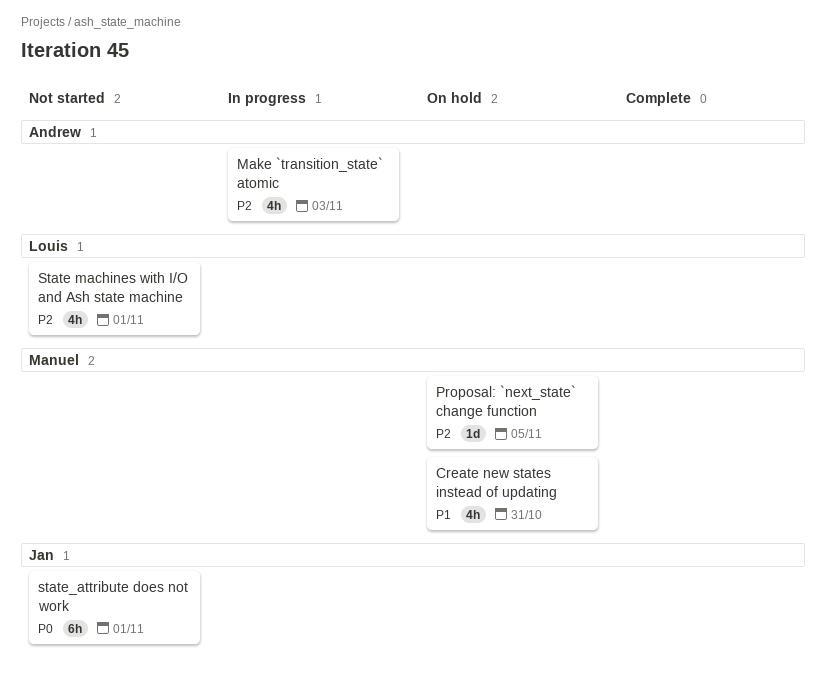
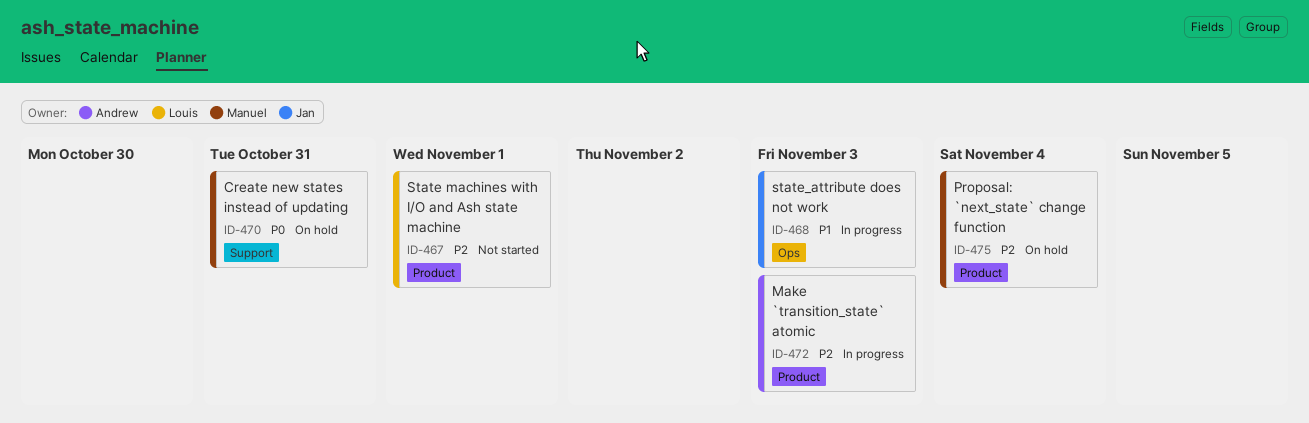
Create new states instead of updating, priority: P1 -> P0
Proposal: `next_state` change function, due: Nov 5 -> Nov 4
state_attribute does not work, status: Not started -> In progress
state_attribute does not work, priority: P0 -> P1
state_attribute does not work, due: Nov 1 -> Nov 3

